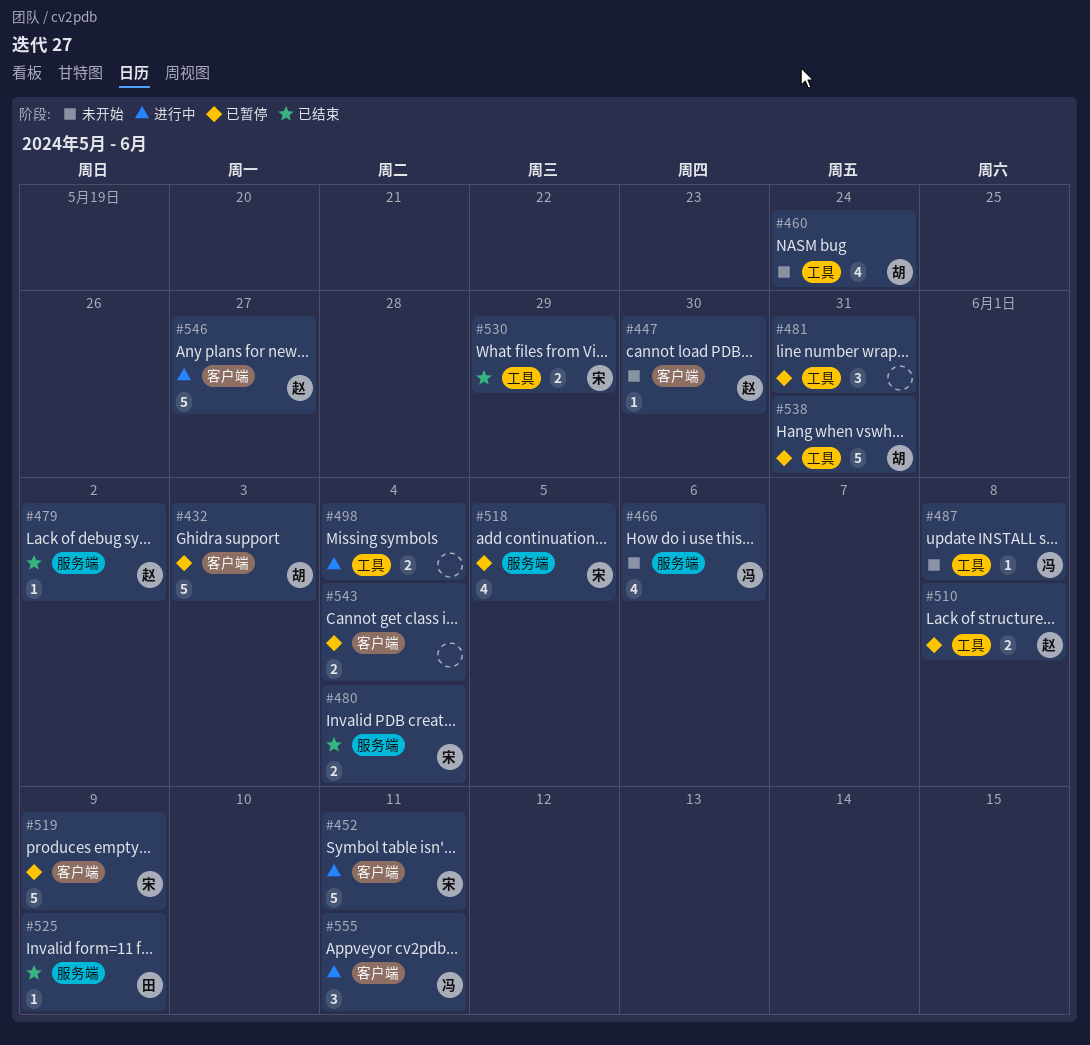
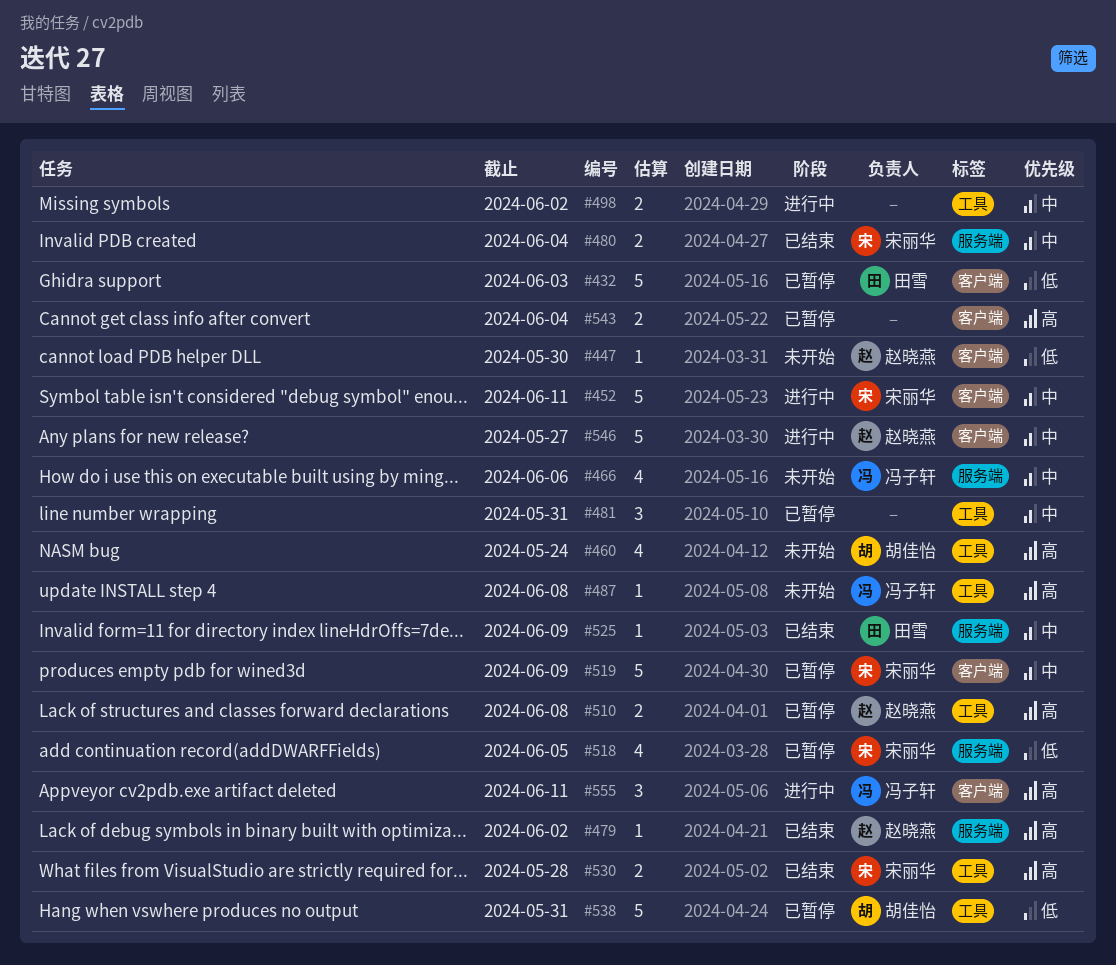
#432, owner: 胡佳怡 -> 田雪
#498, due: Jun 4 -> Jun 2
#530, due: May 29 -> May 28

